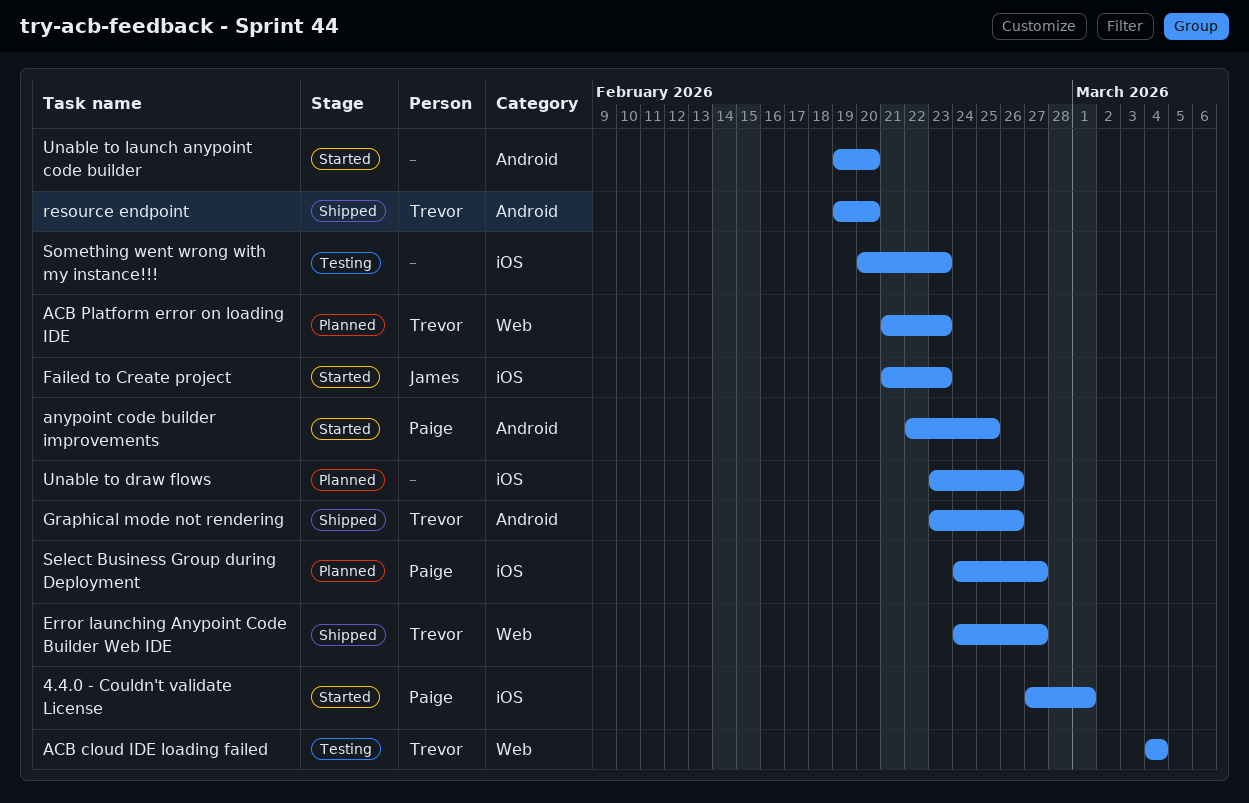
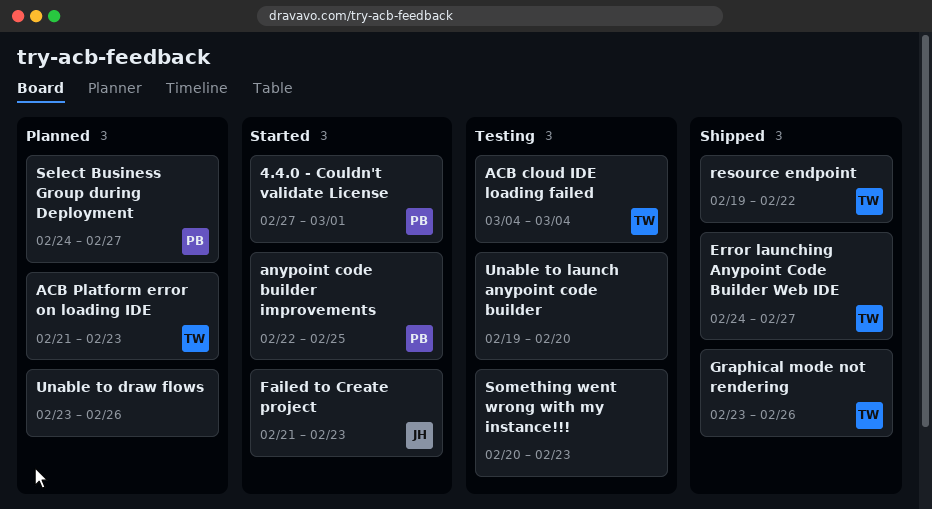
resource endpoint, due: Feb 20 -> Feb 22
Unable to launch anypoint code builder, status: Started -> Testing

